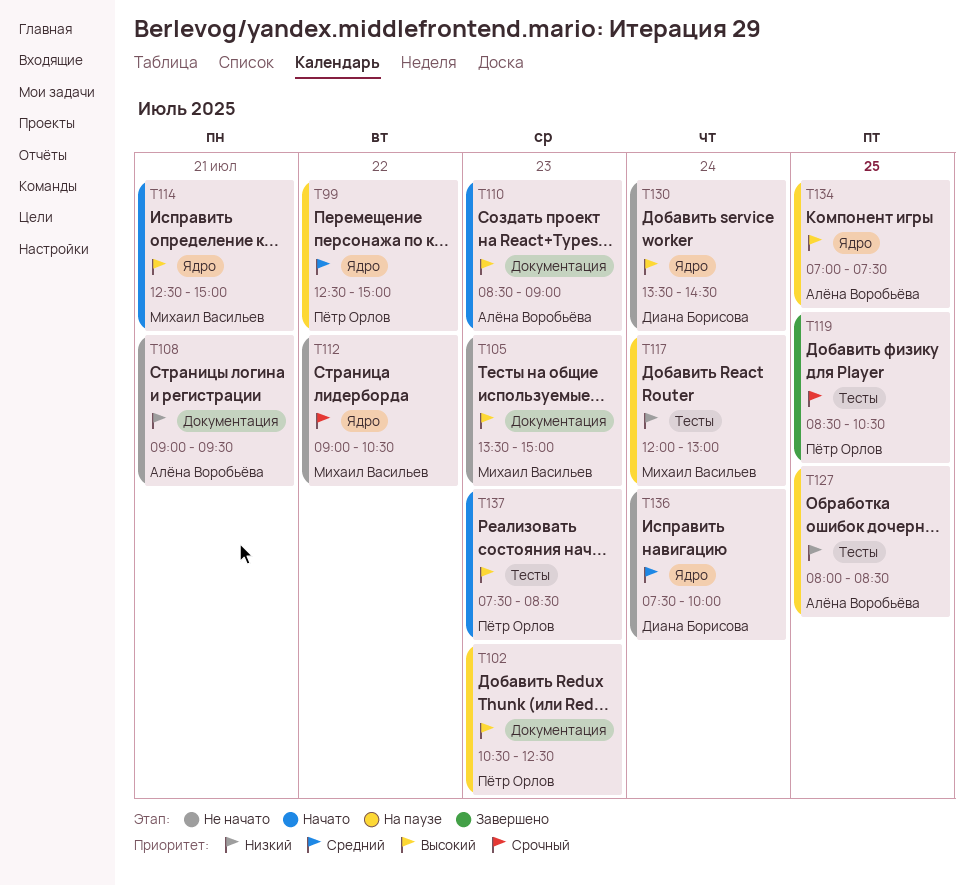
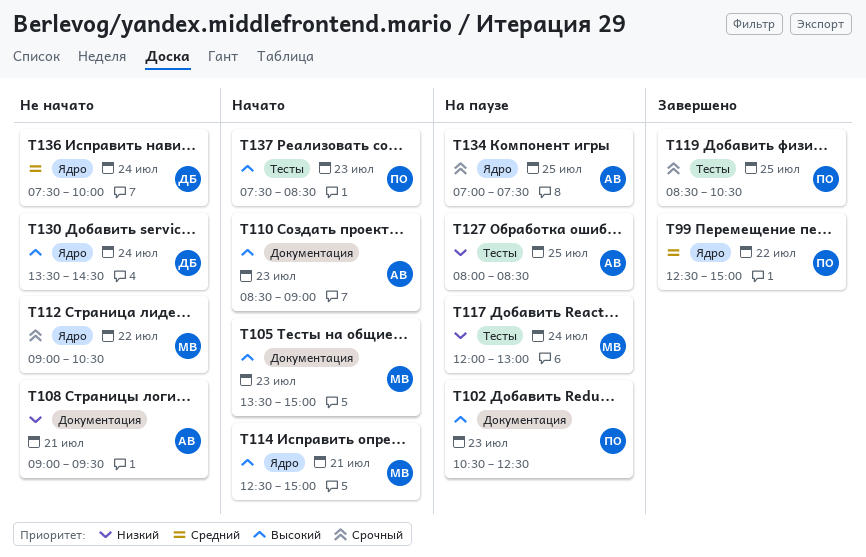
T99, status: На паузе -> Завершено
T105, status: Не начато -> Начато
T134, priority: Высокий -> Срочный

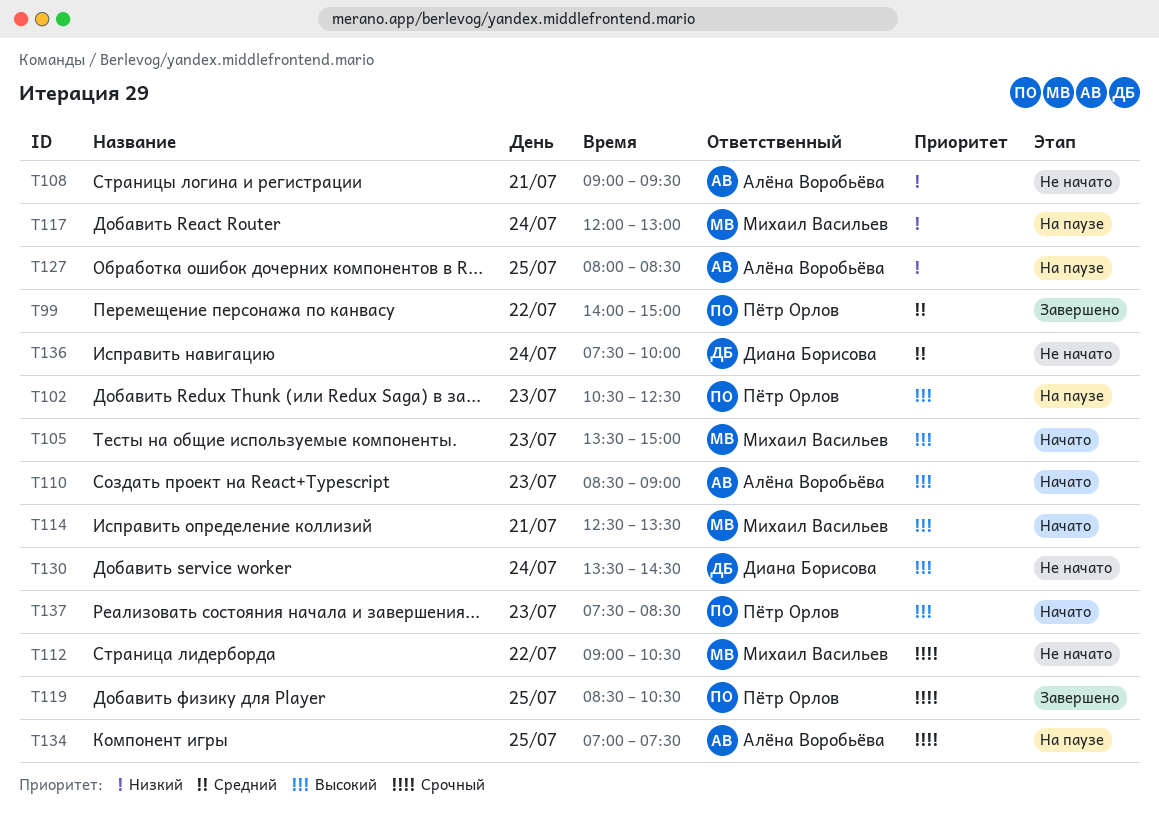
T99, begins: 12:30 -> 14:00
T114, ends: 15:00 -> 13:30

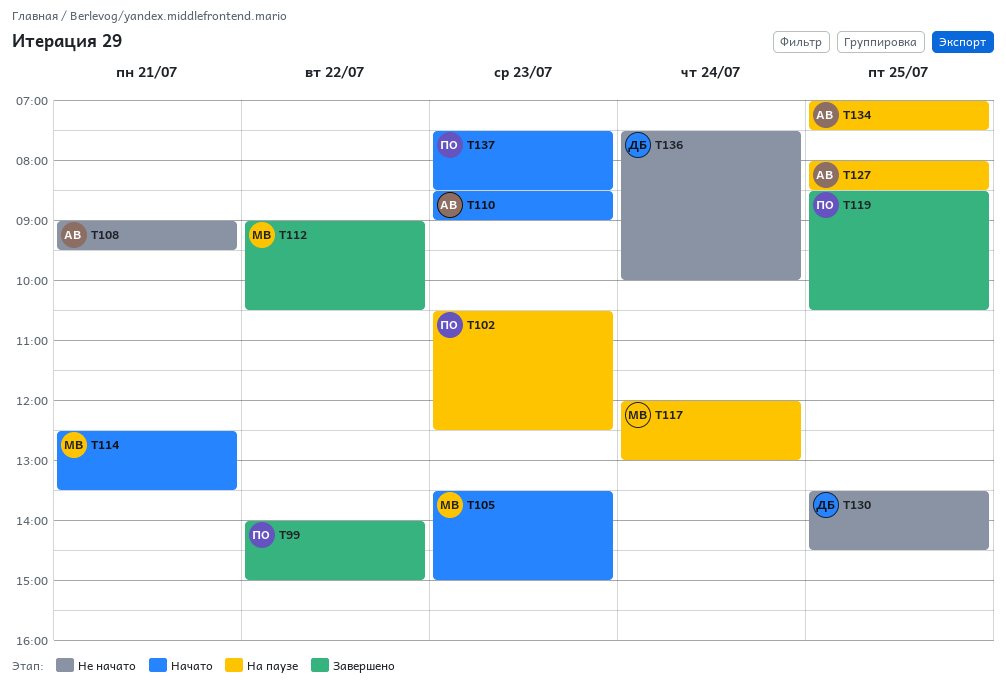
T112, status: Не начато -> Завершено
T130, day: Jul 24 -> Jul 25

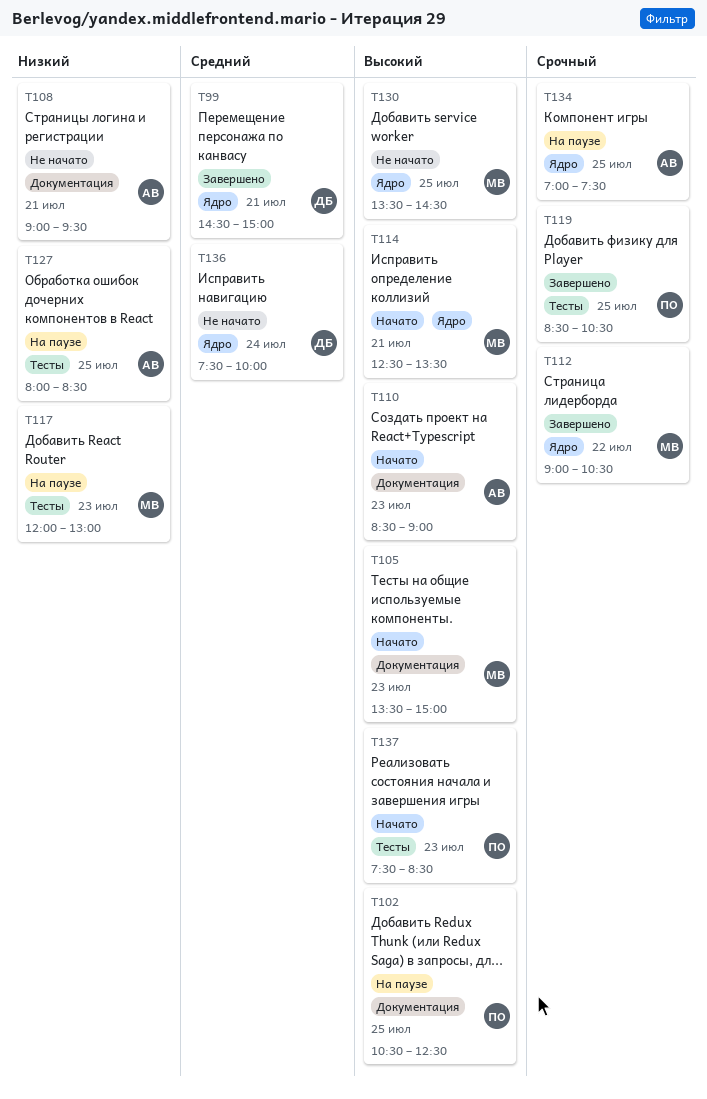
T99, owner: ПО -> ДБ
T99, day: Jul 22 -> Jul 21
T99, begins: 14:00 -> 14:30
T102, day: Jul 23 -> Jul 25
T117, day: Jul 24 -> Jul 23
T130, owner: ДБ -> МВ

